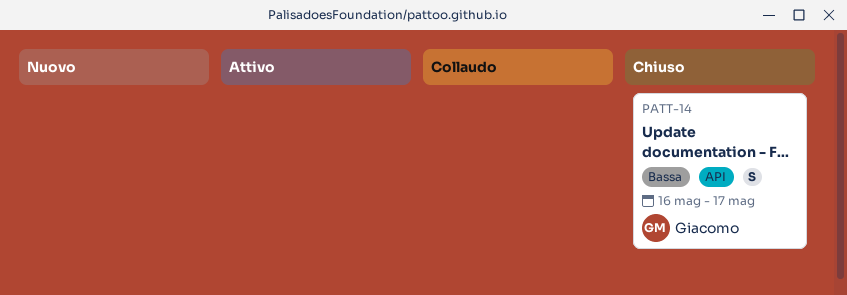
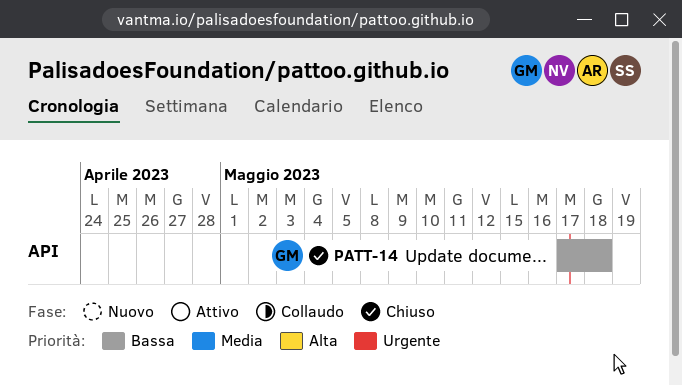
PATT-14, start: May 16 -> May 17
PATT-14, due: May 17 -> May 18

